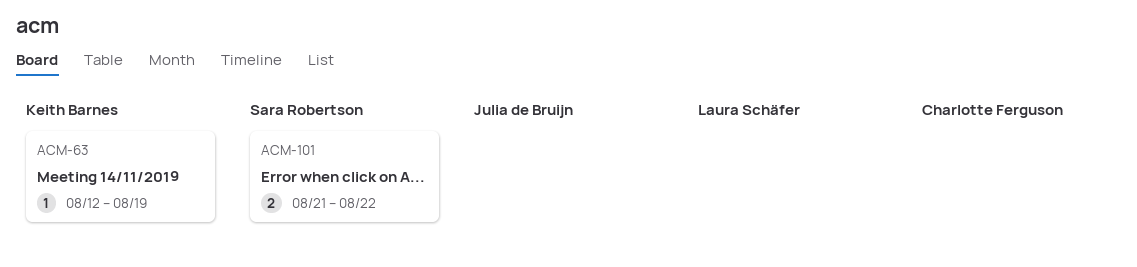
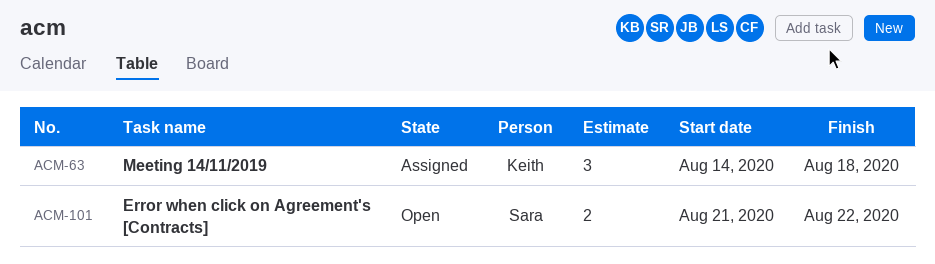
ACM-63, estimate: 1 -> 3
ACM-63, start: Aug 12 -> Aug 14
ACM-63, due: Aug 19 -> Aug 18

